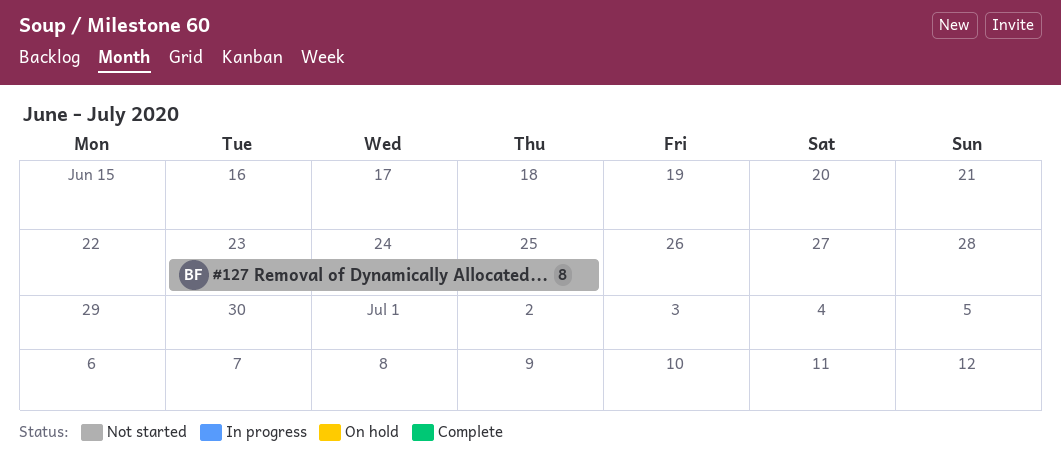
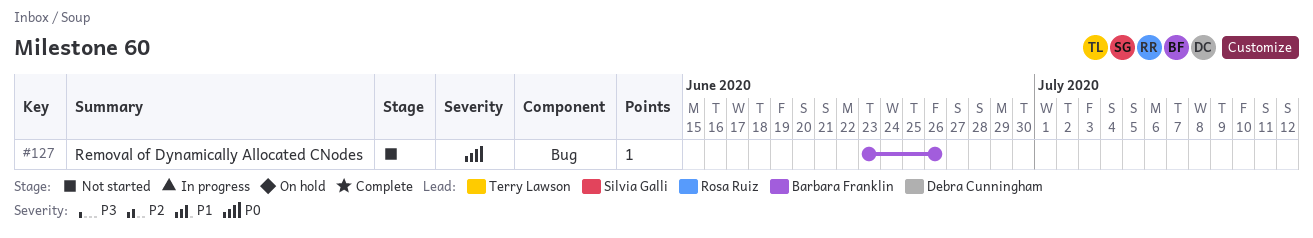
#127, estimate: 8 -> 1
#127, due: Jun 25 -> Jun 26

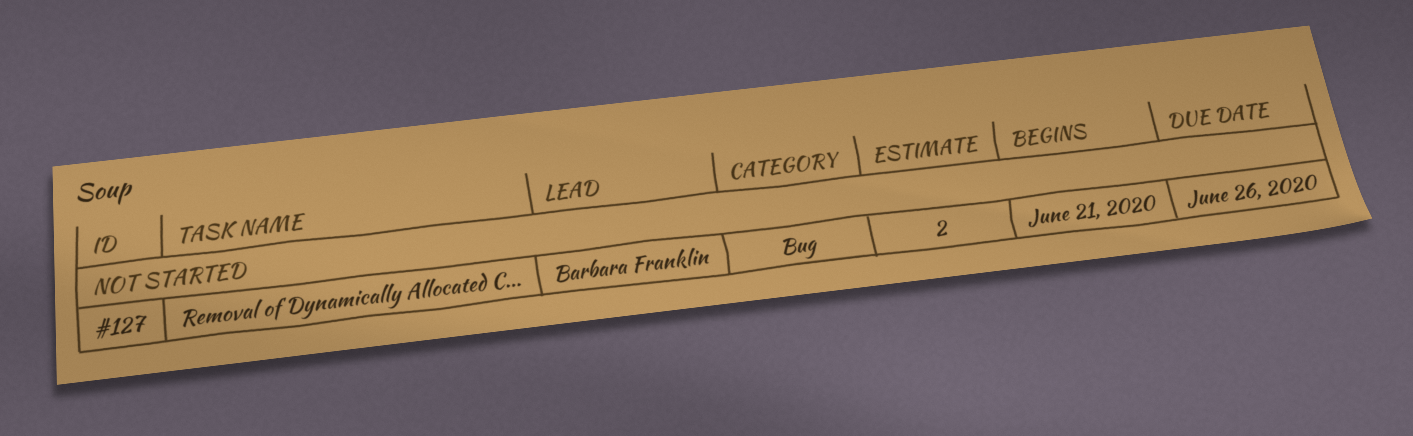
#127, estimate: 1 -> 2
#127, start: Jun 23 -> Jun 21

